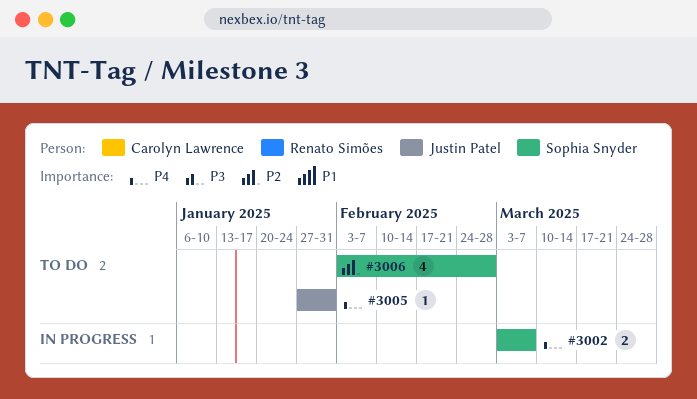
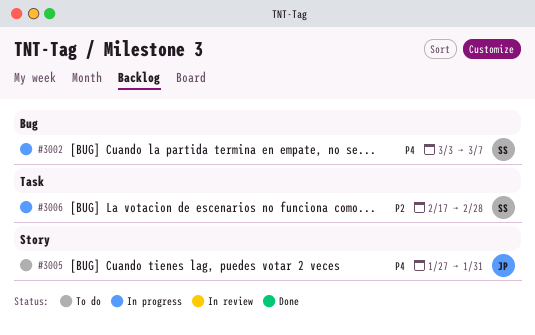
#3006, status: To do -> In progress
#3006, start: Feb 3 -> Feb 17

